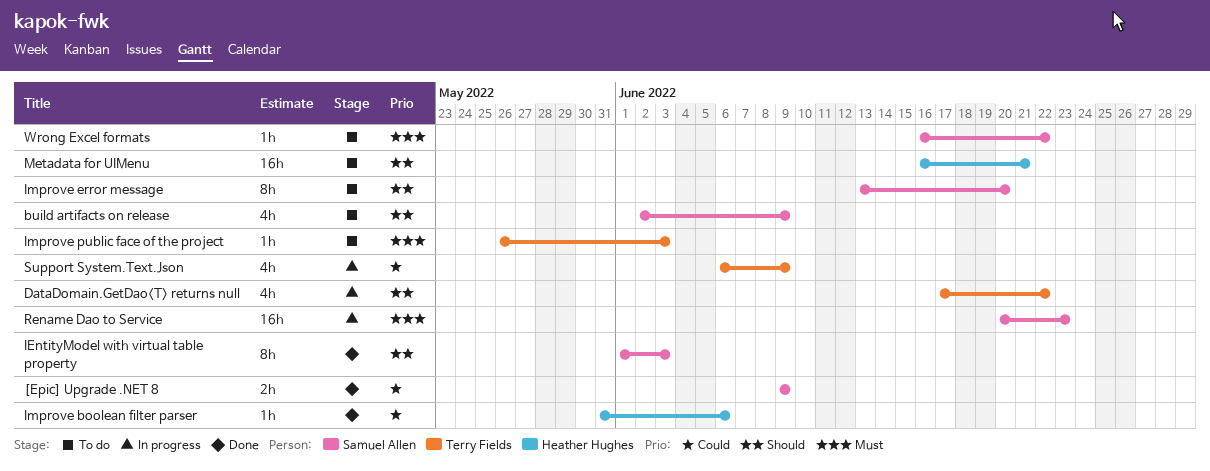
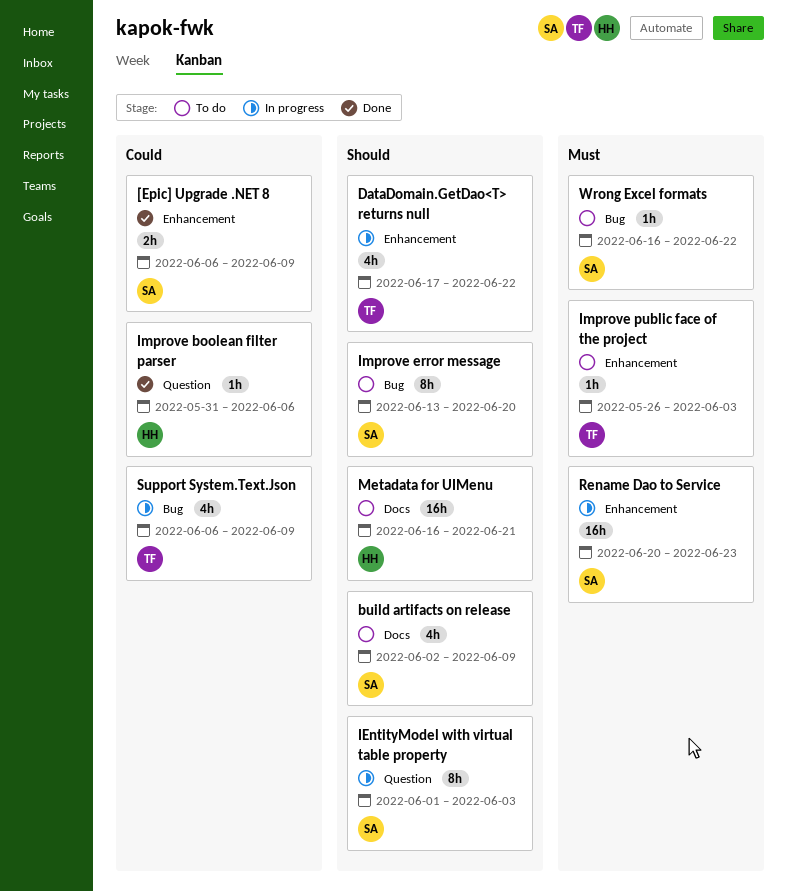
[Epic] Upgrade .NET 8, start: Jun 9 -> Jun 6
IEntityModel with virtual table property, status: Done -> In progress

